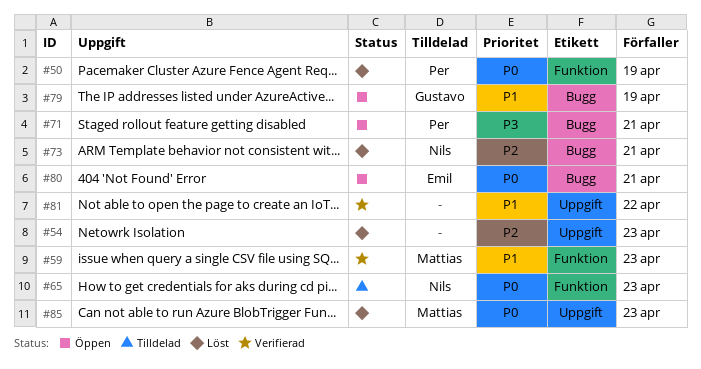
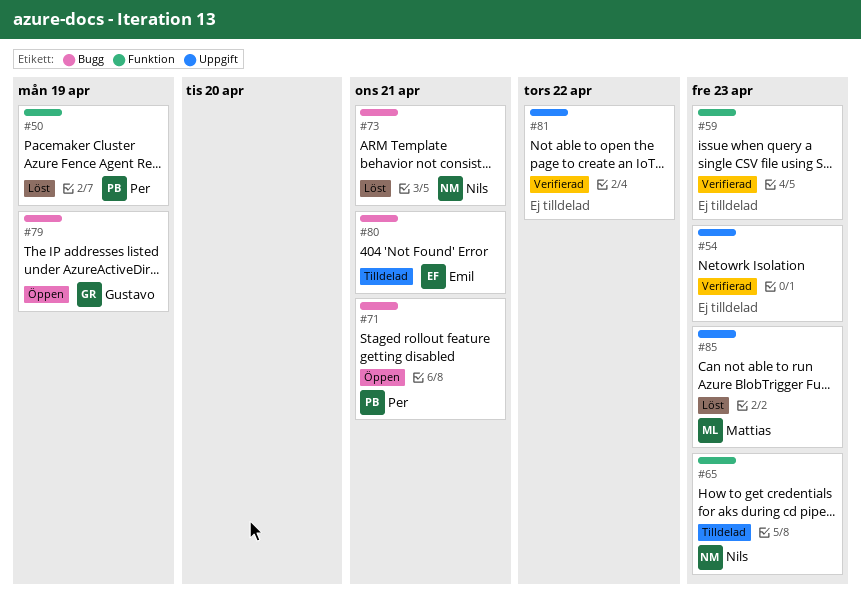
#54, status: Löst -> Verifierad
#59, owner: Mattias -> none
#80, status: Öppen -> Tilldelad

